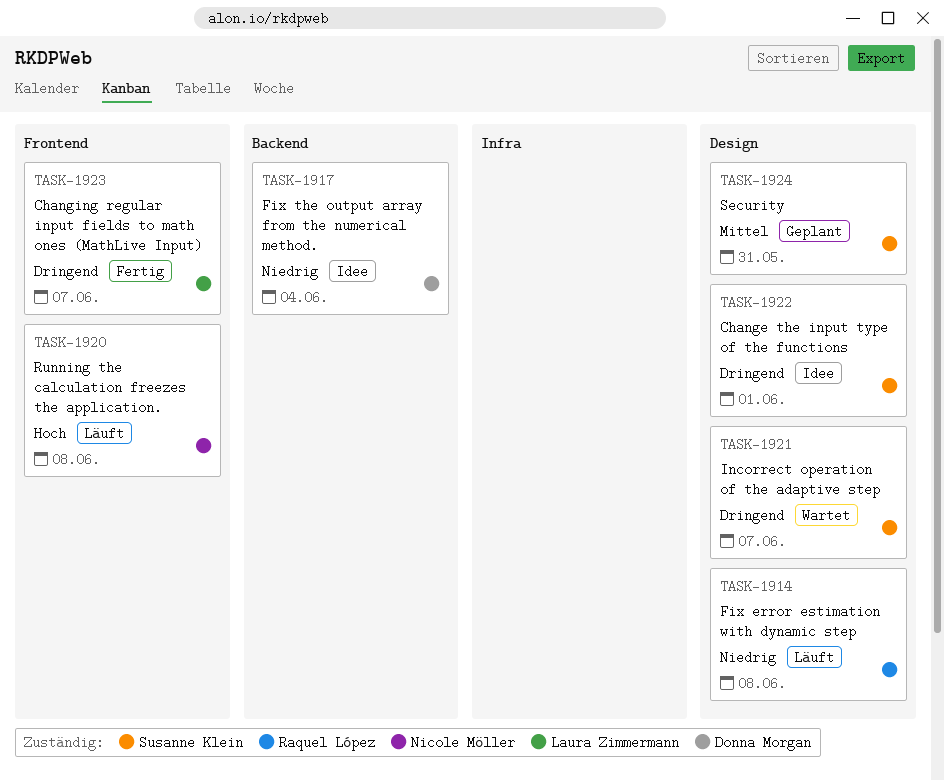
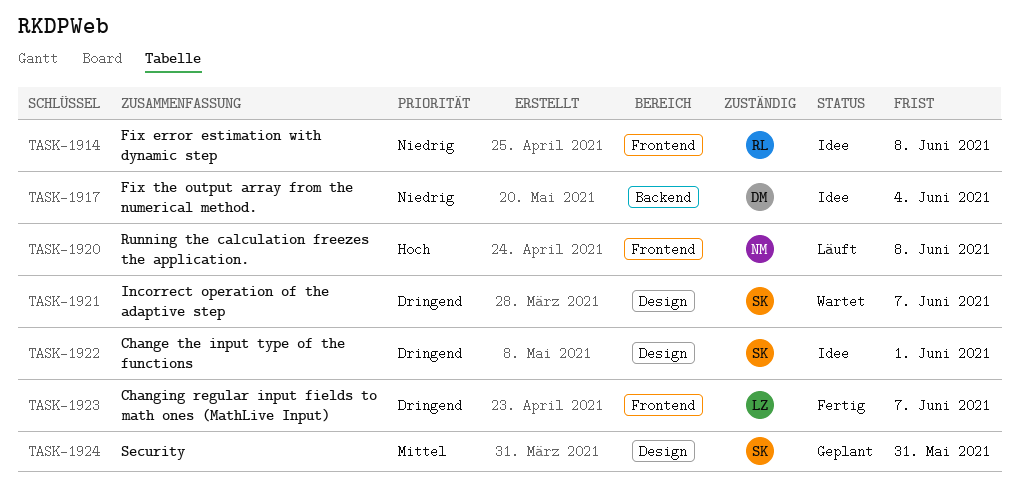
TASK-1914, status: Läuft -> Idee
TASK-1914, label: Design -> Frontend

